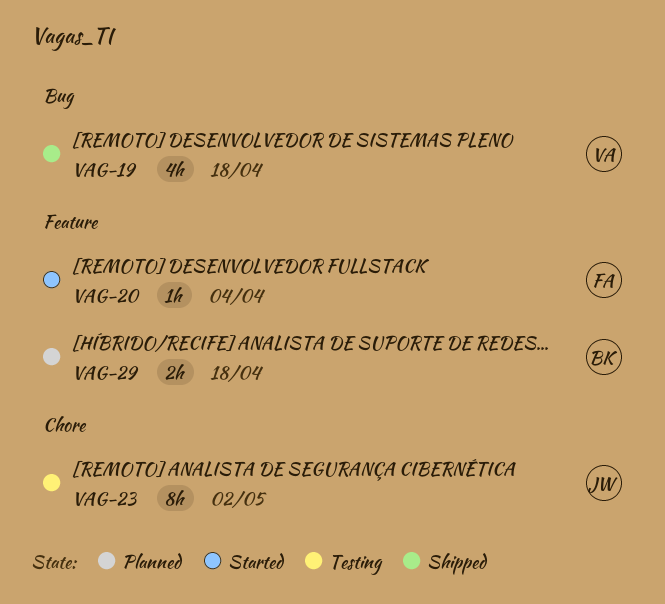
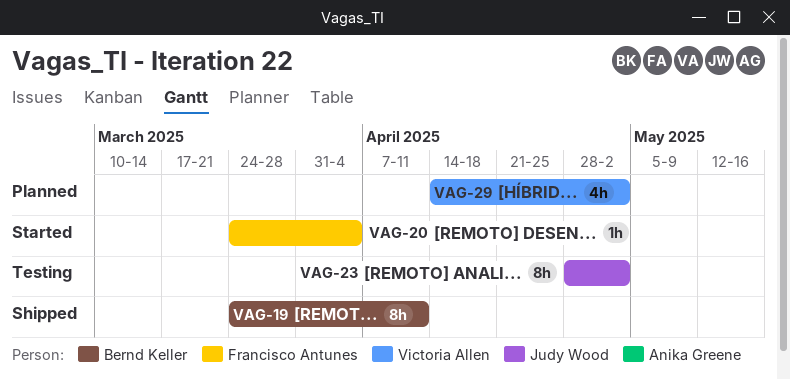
VAG-19, owner: Victoria Allen -> Bernd Keller
VAG-19, estimate: 4h -> 8h
VAG-19, due: Apr 18 -> Apr 11
VAG-29, owner: Bernd Keller -> Victoria Allen
VAG-29, estimate: 2h -> 4h
VAG-29, due: Apr 18 -> May 2

